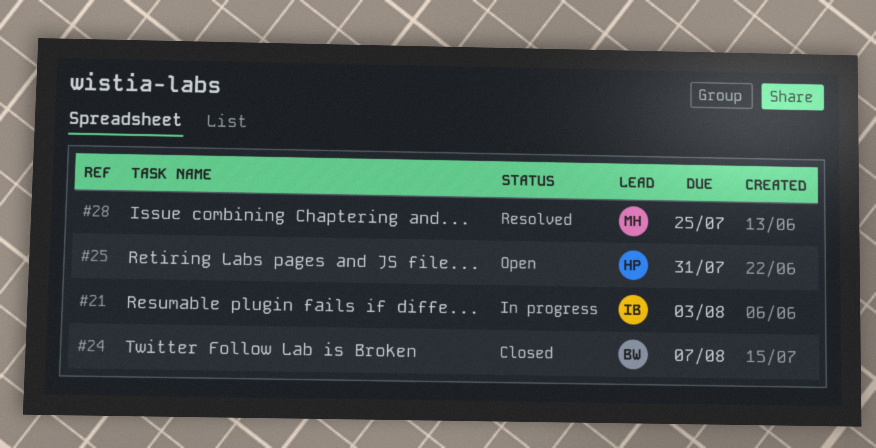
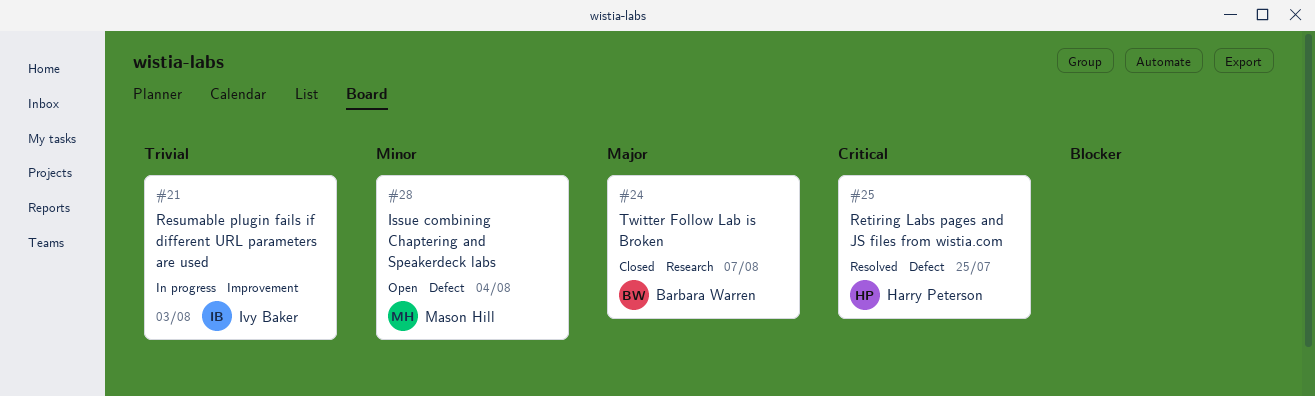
#25, status: Open -> Resolved
#25, due: Jul 31 -> Jul 25
#28, status: Resolved -> Open
#28, due: Jul 25 -> Aug 4

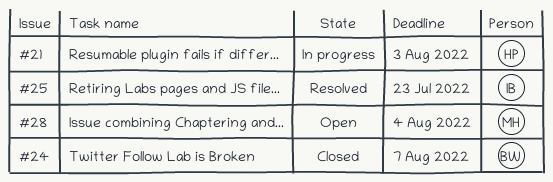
#21, owner: Ivy Baker -> Harry Peterson
#25, owner: Harry Peterson -> Ivy Baker
#25, due: Jul 25 -> Jul 23

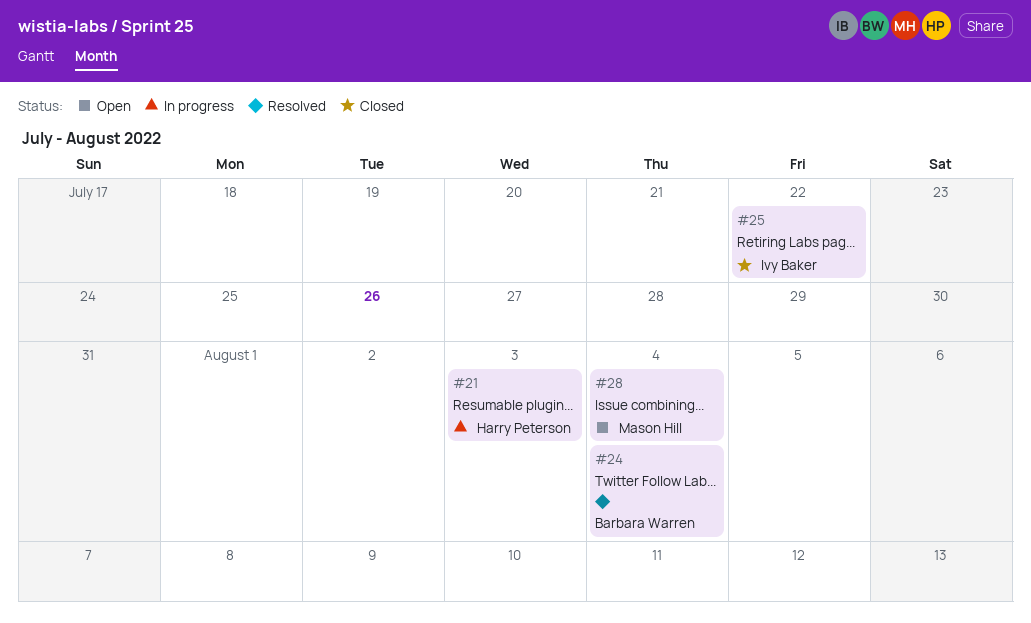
#24, status: Closed -> Resolved
#24, due: Aug 7 -> Aug 4
#25, status: Resolved -> Closed
#25, due: Jul 23 -> Jul 22

